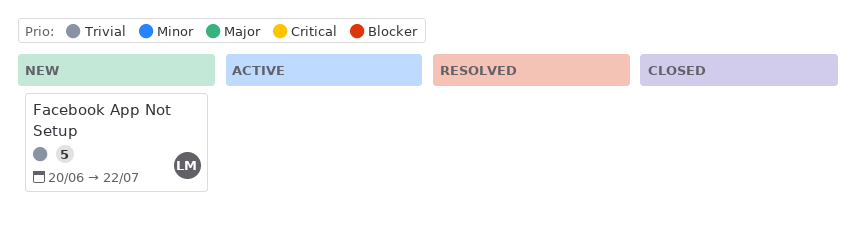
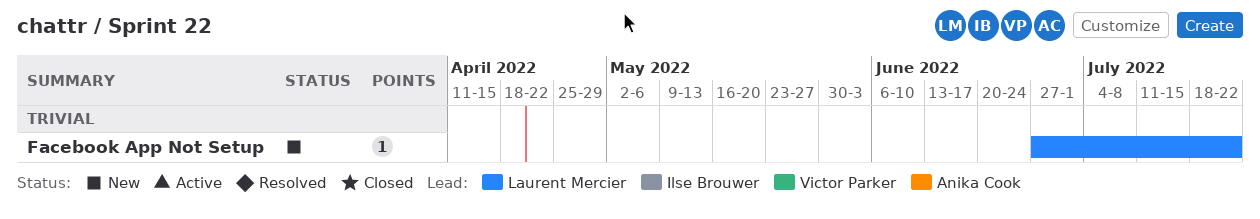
Facebook App Not Setup, estimate: 5 -> 1
Facebook App Not Setup, start: Jun 20 -> Jun 27

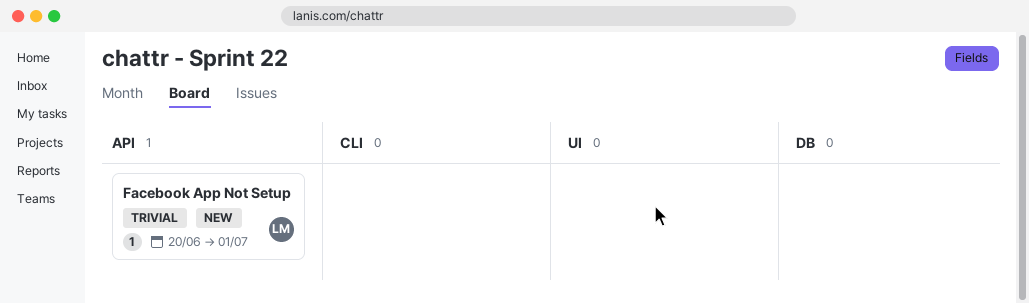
Facebook App Not Setup, start: Jun 27 -> Jun 20
Facebook App Not Setup, due: Jul 22 -> Jul 1

